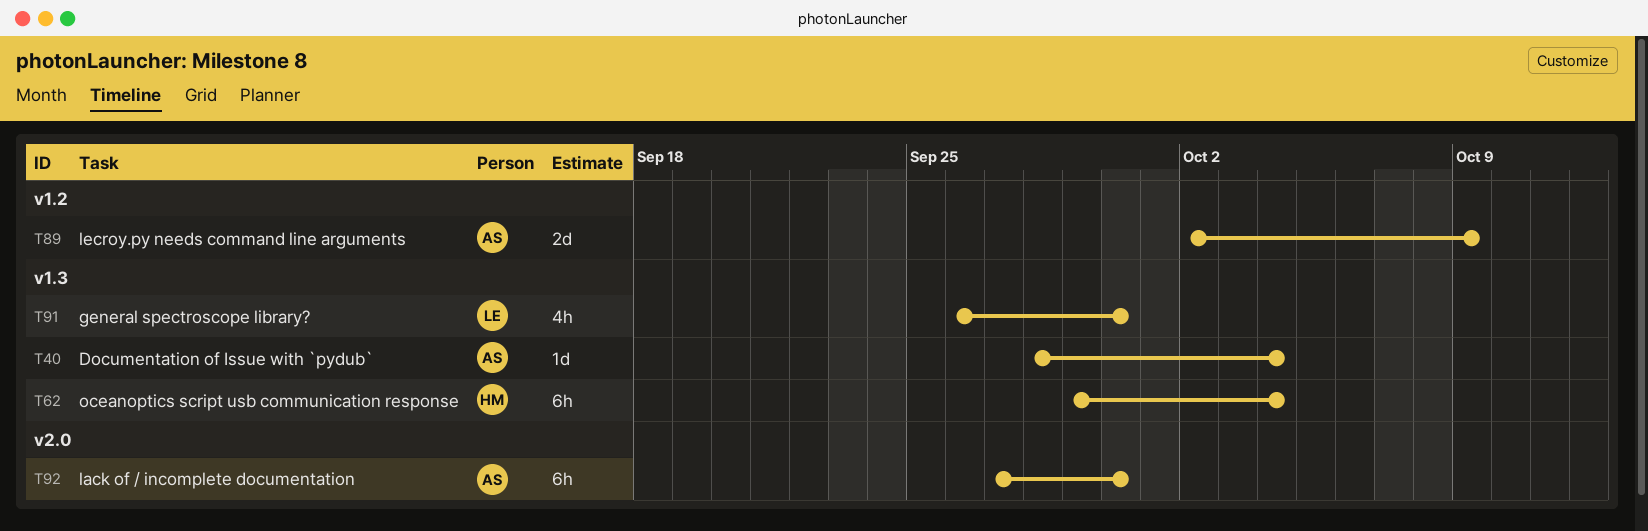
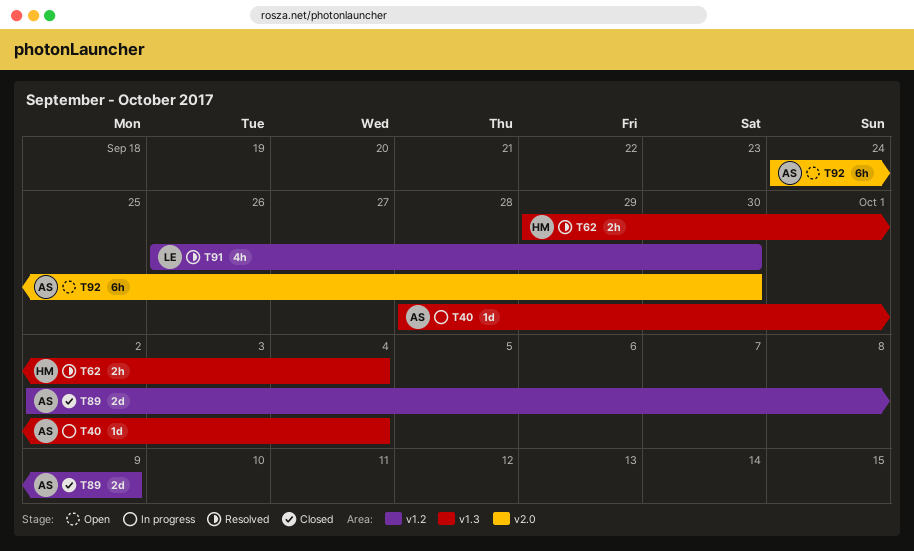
T62, estimate: 6h -> 2h
T91, label: v1.3 -> v1.2
T92, start: Sep 27 -> Sep 24

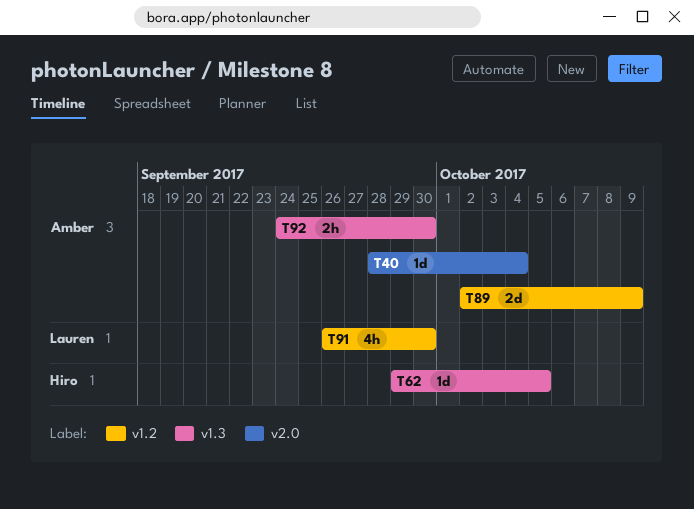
T40, label: v1.3 -> v2.0
T62, estimate: 2h -> 1d
T62, due: Oct 4 -> Oct 5
T92, label: v2.0 -> v1.3
T92, estimate: 6h -> 2h

